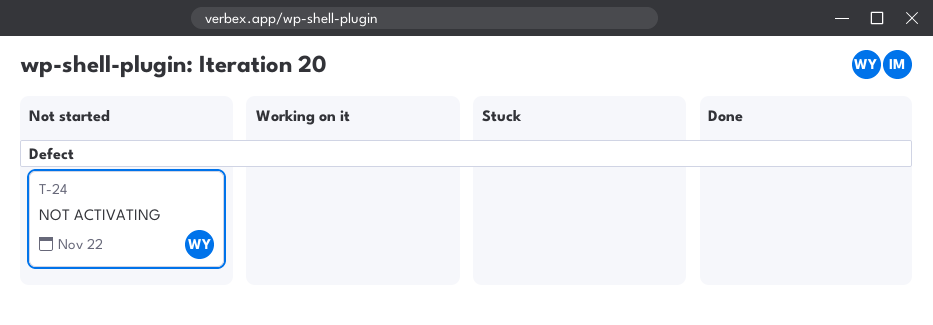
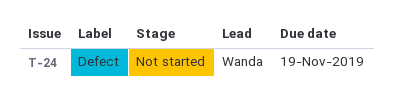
T-24, due: Nov 22 -> Nov 19

